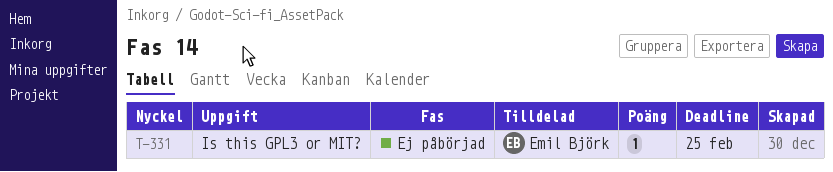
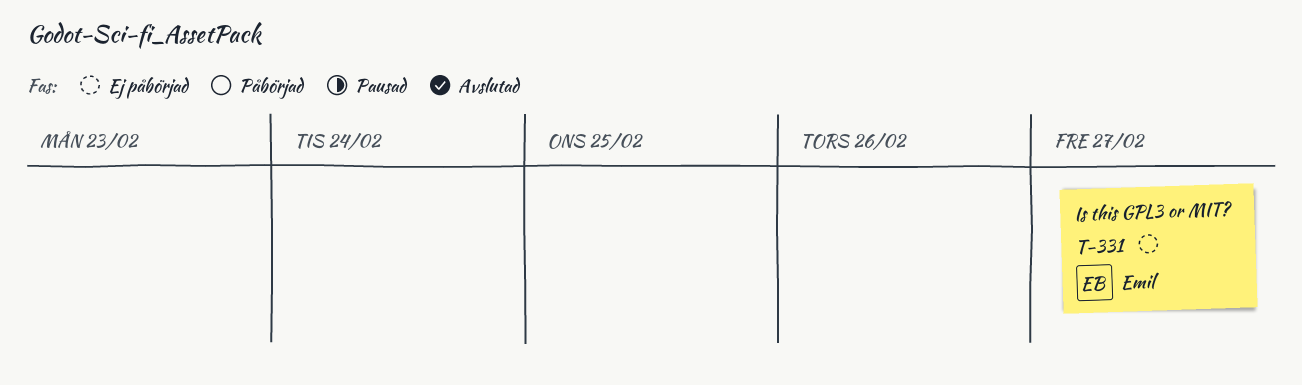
T-331, due: Feb 25 -> Feb 27

